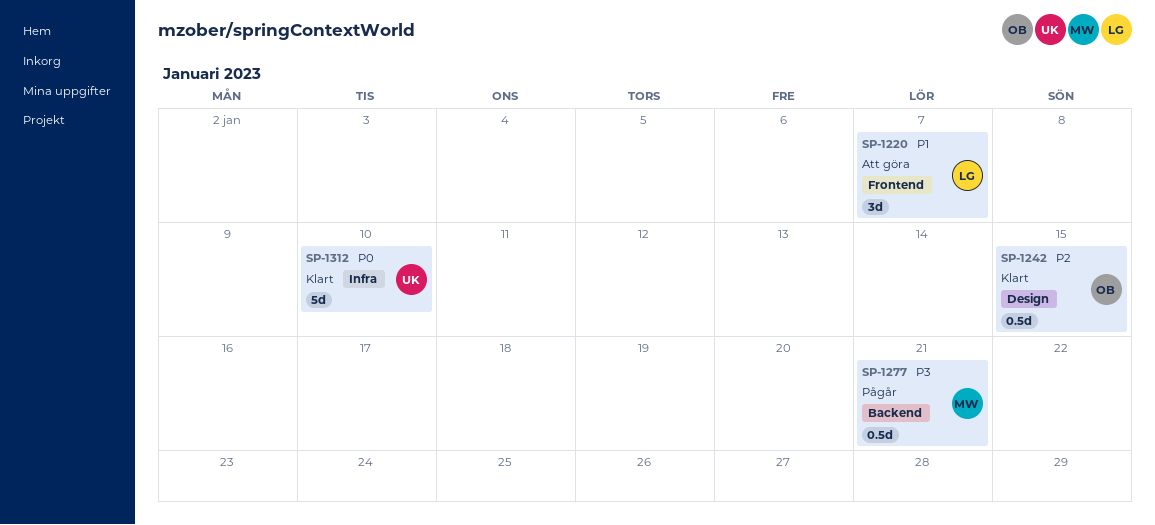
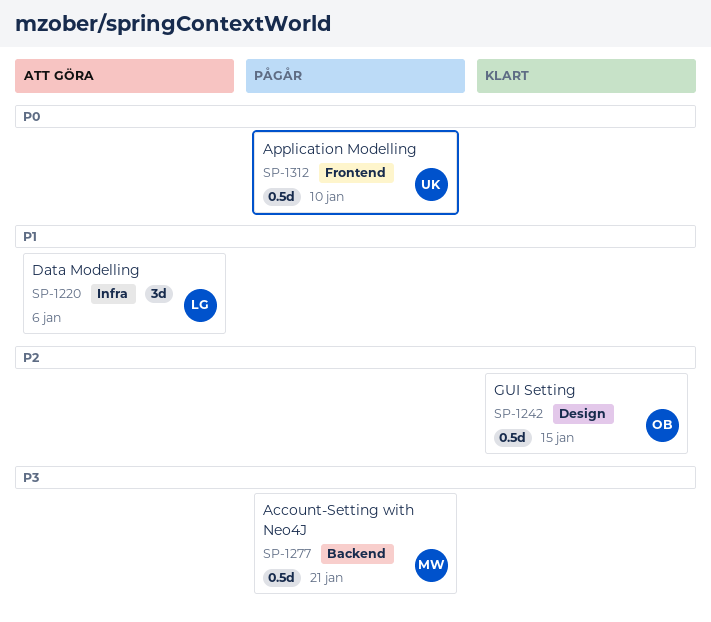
SP-1220, label: Frontend -> Infra
SP-1220, due: Jan 7 -> Jan 6
SP-1312, status: Klart -> Pågår
SP-1312, label: Infra -> Frontend
SP-1312, estimate: 5d -> 0.5d

